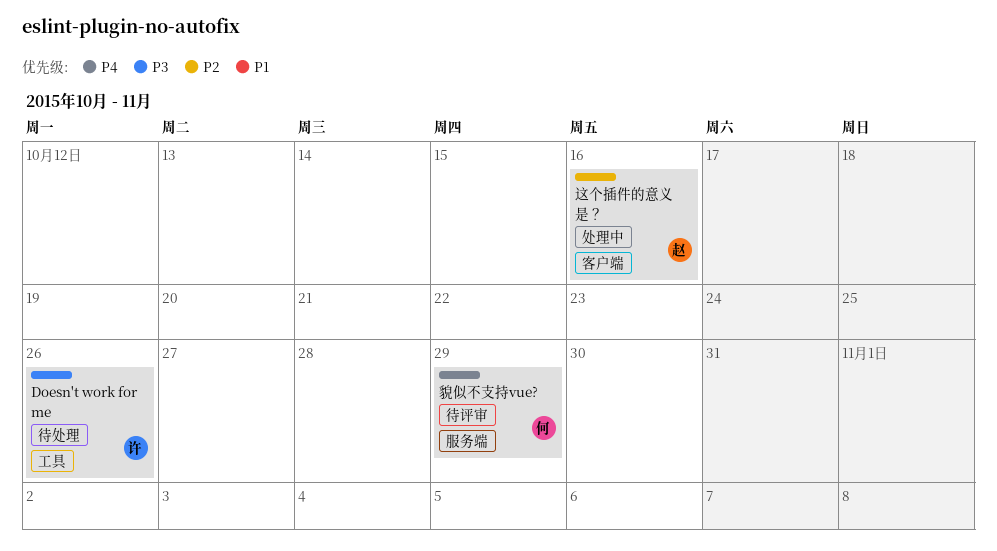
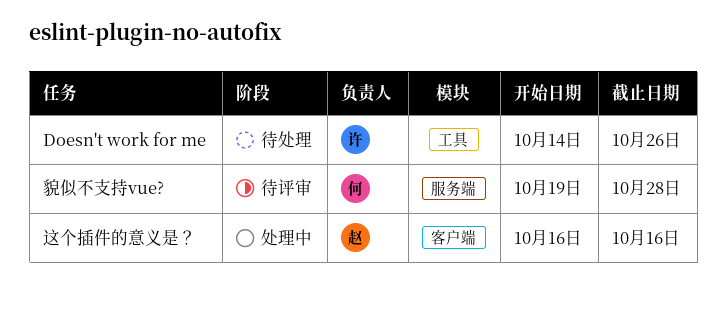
貌似不支持vue?, due: Oct 29 -> Oct 28

